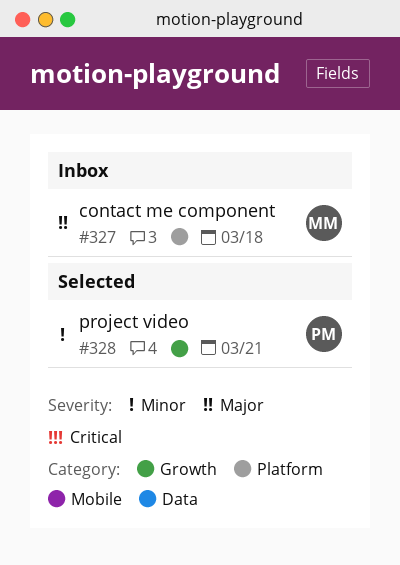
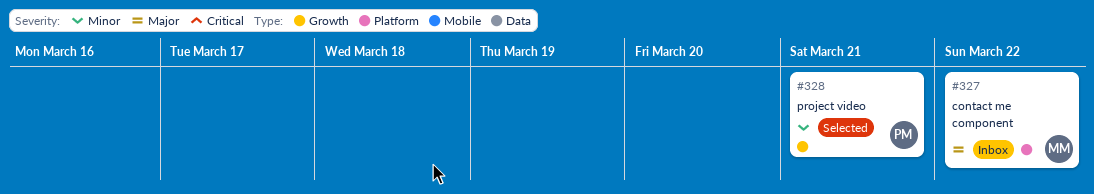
#327, due: Mar 18 -> Mar 22

